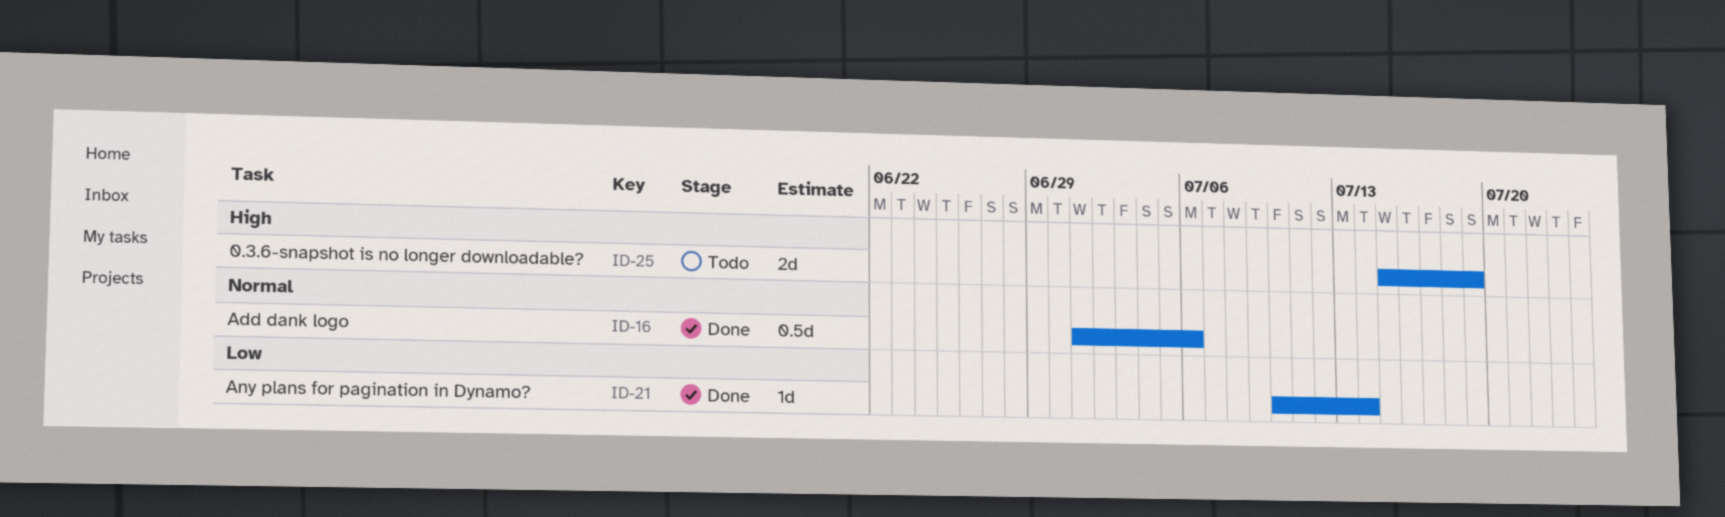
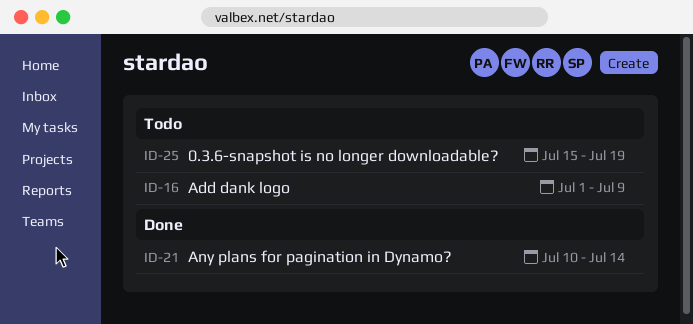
ID-16, status: Done -> Todo
ID-16, due: Jul 6 -> Jul 9

